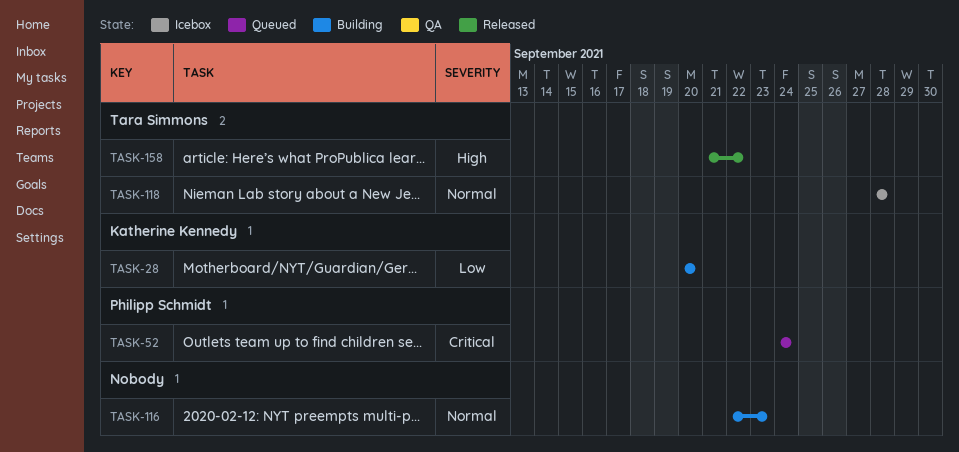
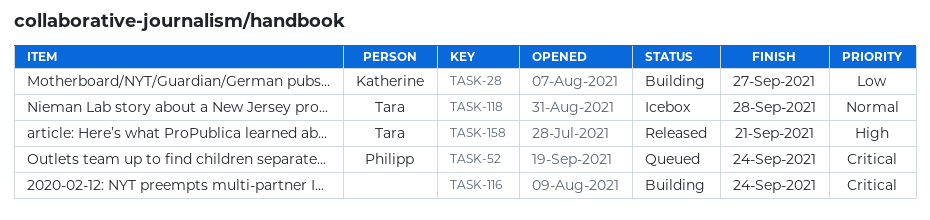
TASK-28, due: Sep 20 -> Sep 27
TASK-116, priority: Normal -> Critical
TASK-116, due: Sep 23 -> Sep 24
TASK-158, due: Sep 22 -> Sep 21

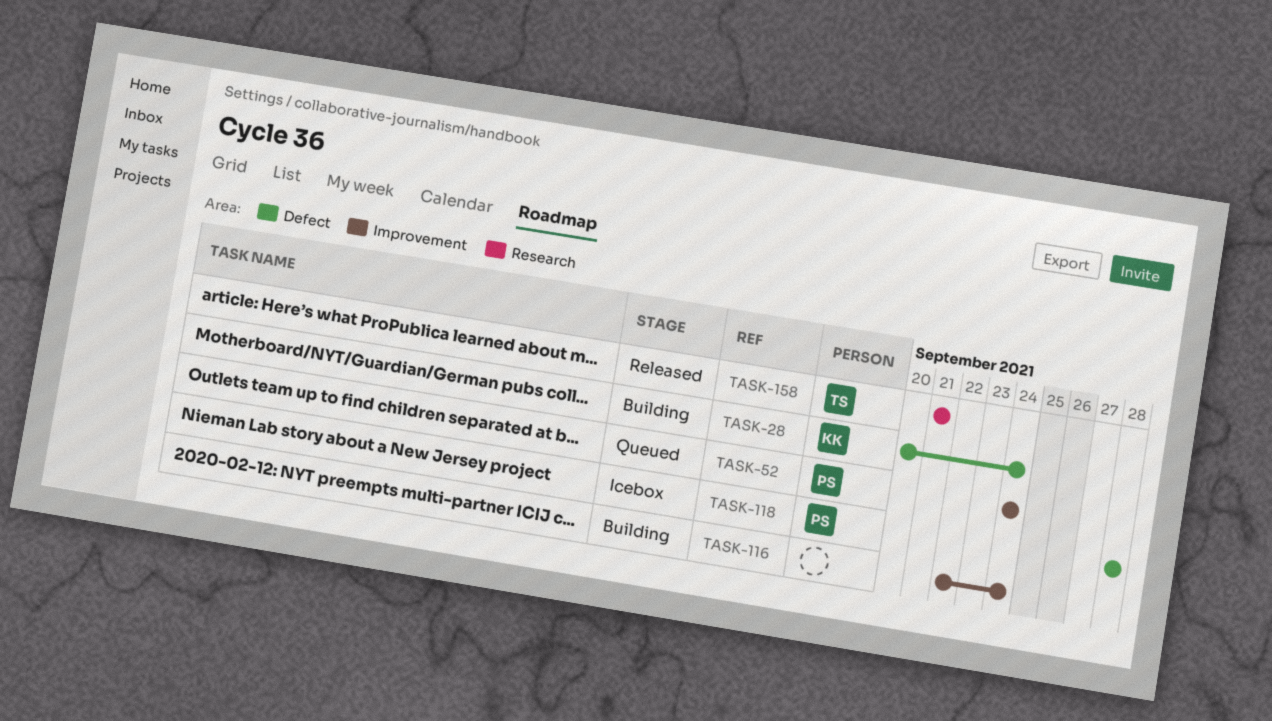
TASK-28, due: Sep 27 -> Sep 24
TASK-118, owner: Tara -> Philipp

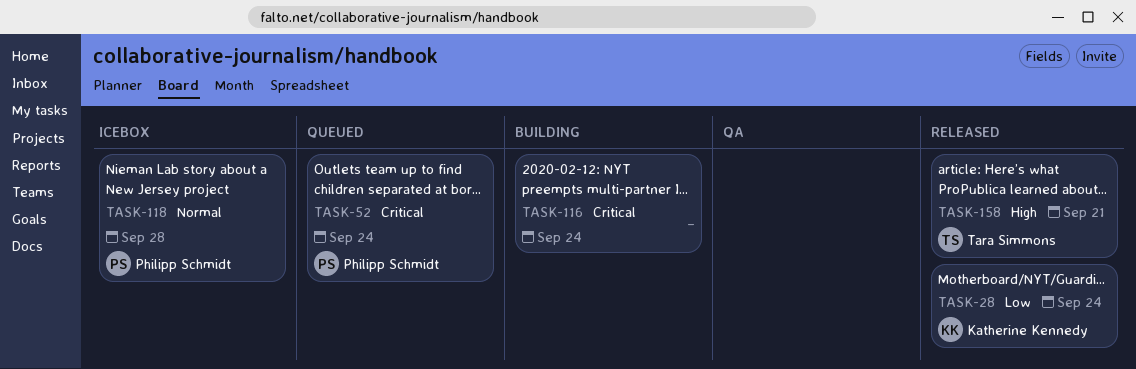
TASK-28, status: Building -> Released

